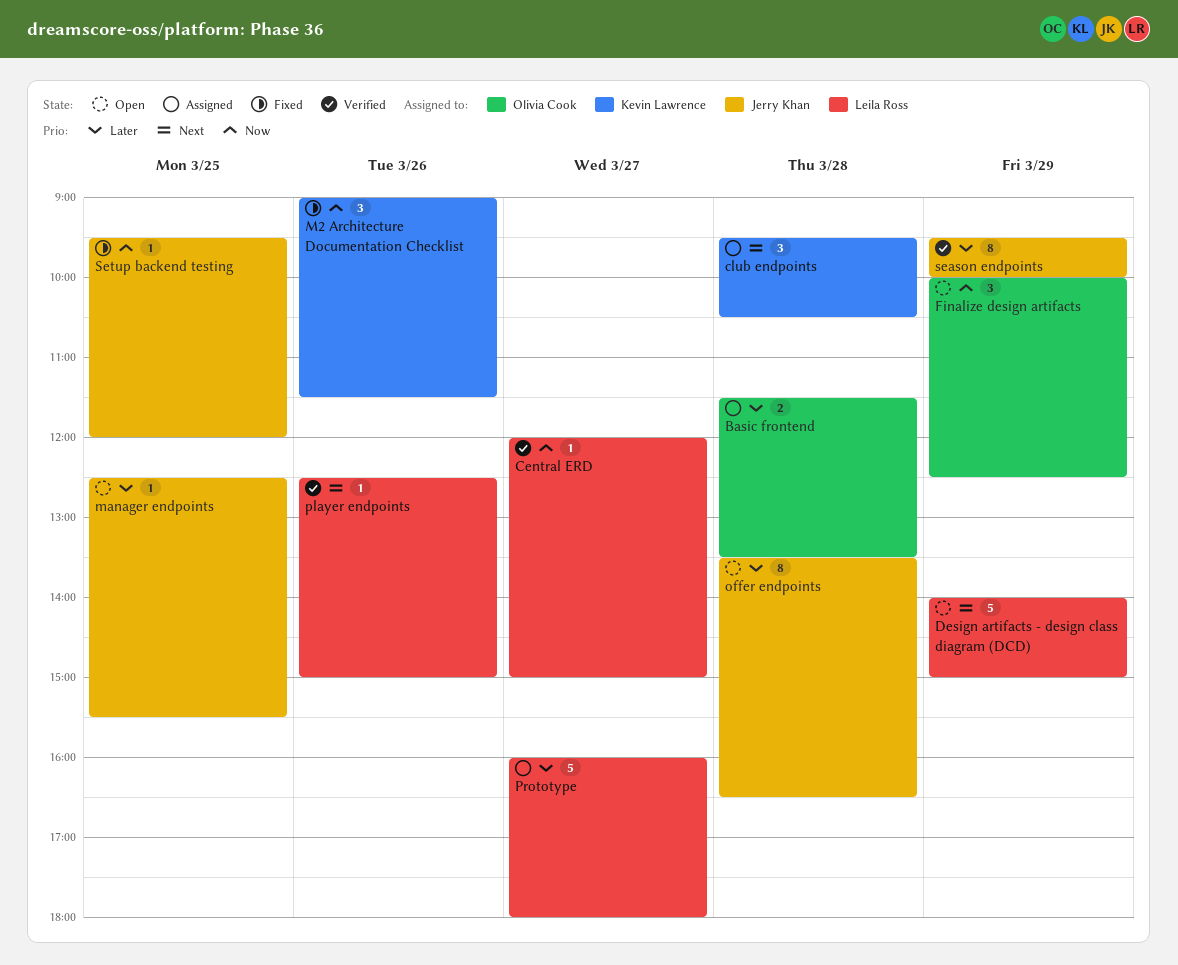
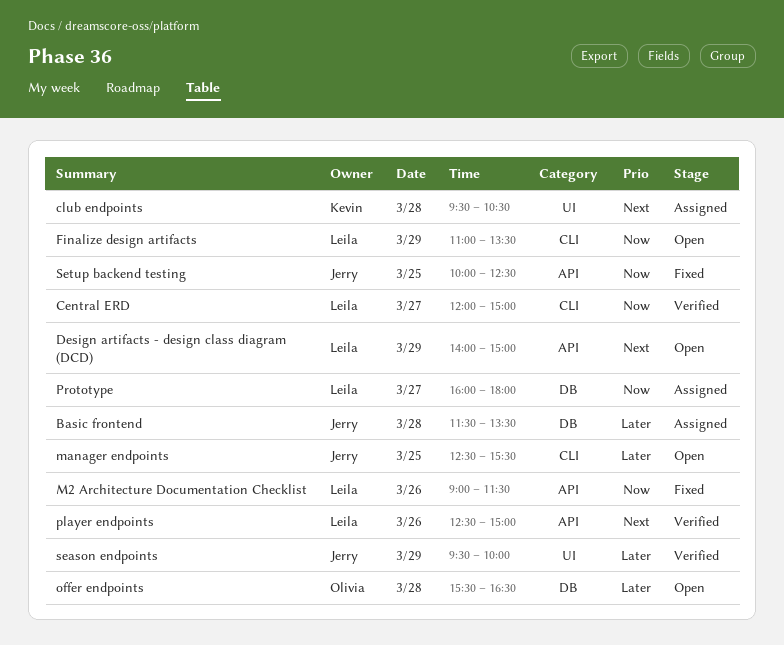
Basic frontend, owner: Olivia Cook -> Jerry Khan
Finalize design artifacts, owner: Olivia Cook -> Leila Ross
Finalize design artifacts, begins: 10:00 -> 11:00
Finalize design artifacts, ends: 12:30 -> 13:30
M2 Architecture Documentation Checklist, owner: Kevin Lawrence -> Leila Ross
offer endpoints, owner: Jerry Khan -> Olivia Cook
offer endpoints, begins: 13:30 -> 15:30
Prototype, priority: Later -> Now
Setup backend testing, begins: 09:30 -> 10:00
Setup backend testing, ends: 12:00 -> 12:30

